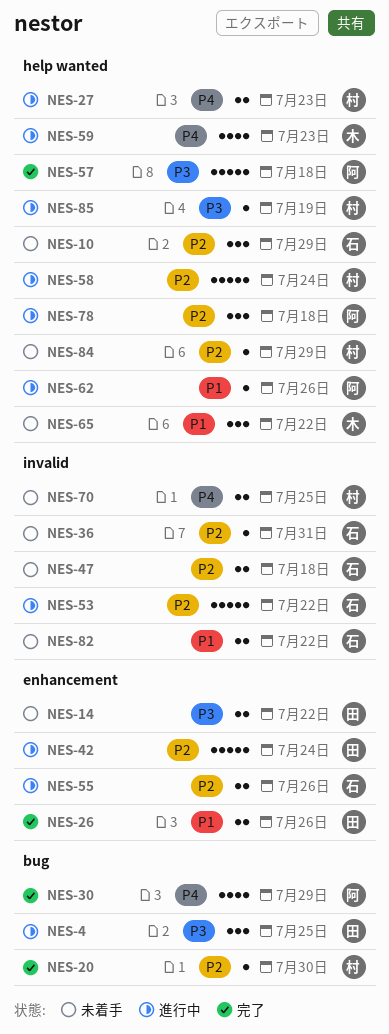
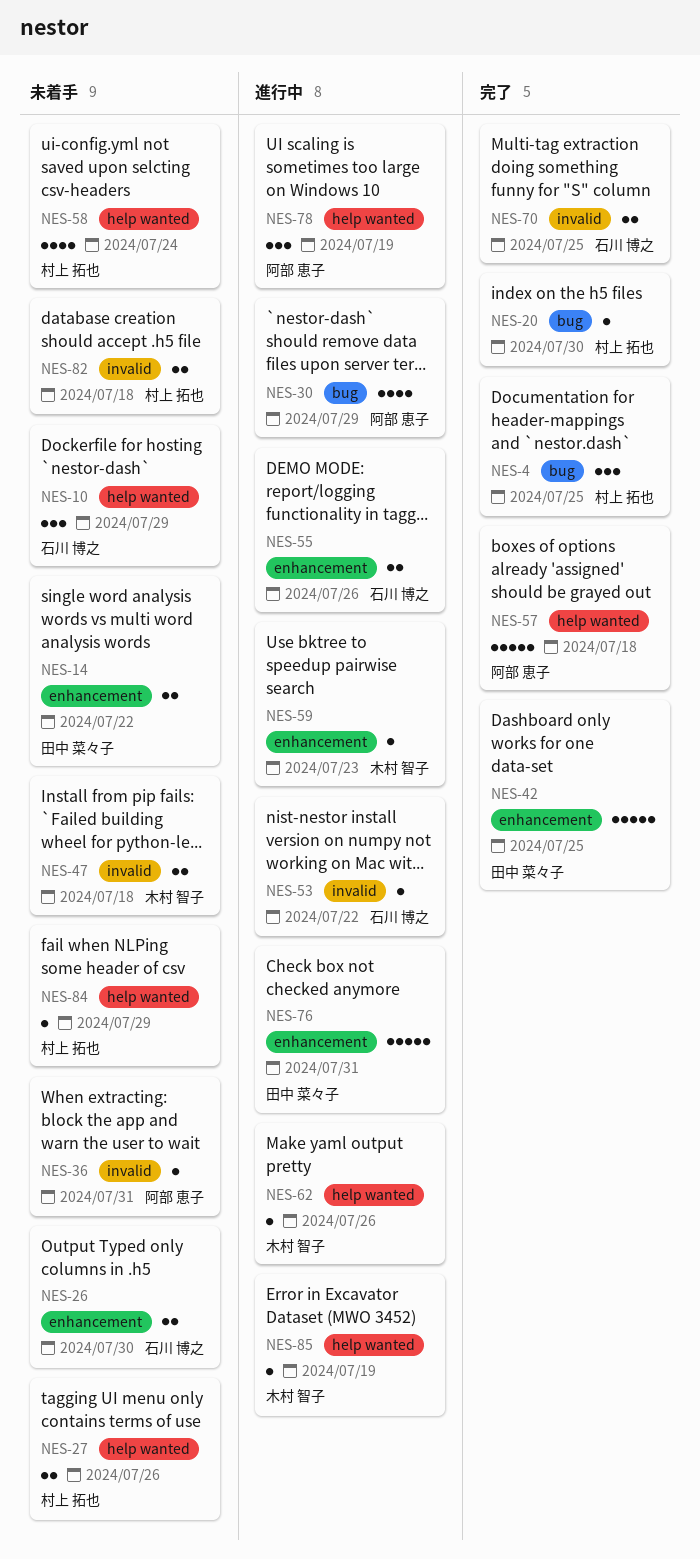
NES-4, status: 進行中 -> 完了
NES-4, owner: 田中 菜々子 -> 村上 拓也
NES-26, status: 完了 -> 未着手
NES-26, owner: 田中 菜々子 -> 石川 博之
NES-26, due: Jul 26 -> Jul 30
NES-27, status: 進行中 -> 未着手
NES-27, due: Jul 23 -> Jul 26
NES-30, status: 完了 -> 進行中
NES-36, owner: 石川 博之 -> 阿部 恵子
NES-42, status: 進行中 -> 完了
NES-42, due: Jul 24 -> Jul 25
NES-47, owner: 石川 博之 -> 木村 智子
NES-53, estimate: 5 -> 1
NES-58, status: 進行中 -> 未着手
NES-58, estimate: 5 -> 4
NES-59, label: help wanted -> enhancement
NES-59, estimate: 4 -> 1
NES-62, owner: 阿部 恵子 -> 木村 智子
NES-65: present -> none
NES-70, status: 未着手 -> 完了
NES-70, owner: 村上 拓也 -> 石川 博之
NES-76: none -> present
NES-78, due: Jul 18 -> Jul 19
NES-82, owner: 石川 博之 -> 村上 拓也
NES-82, due: Jul 22 -> Jul 18
NES-85, owner: 村上 拓也 -> 木村 智子

